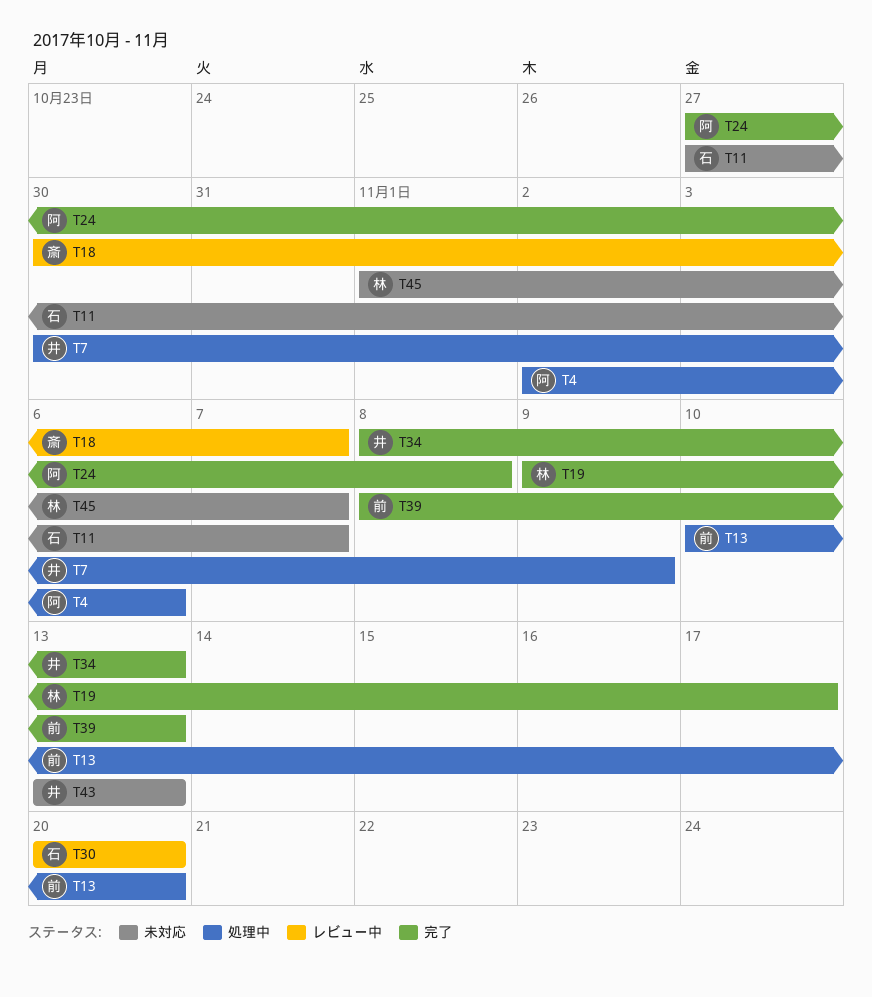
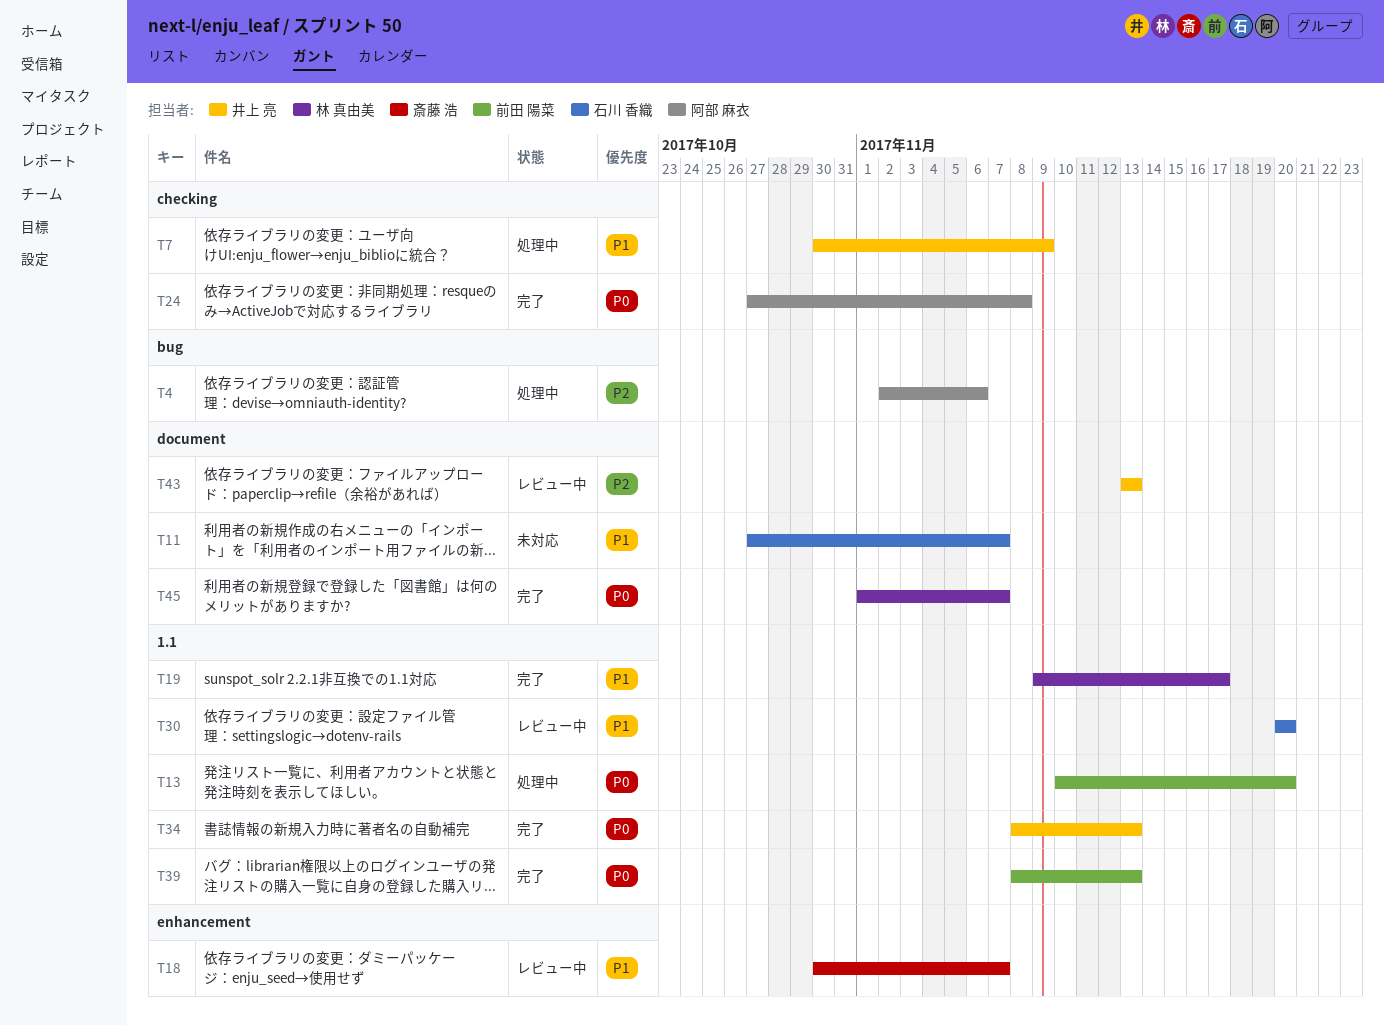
T43, status: 未対応 -> レビュー中
T45, status: 未対応 -> 完了

